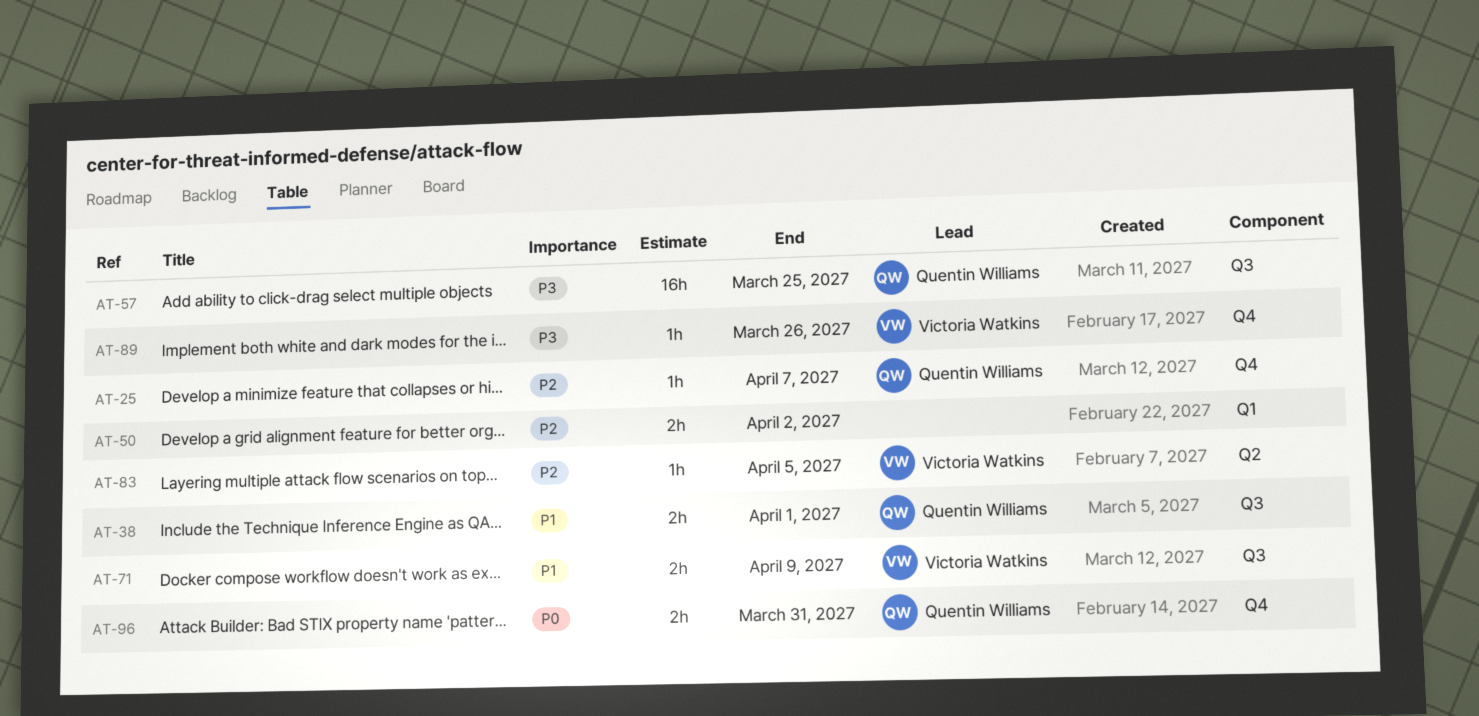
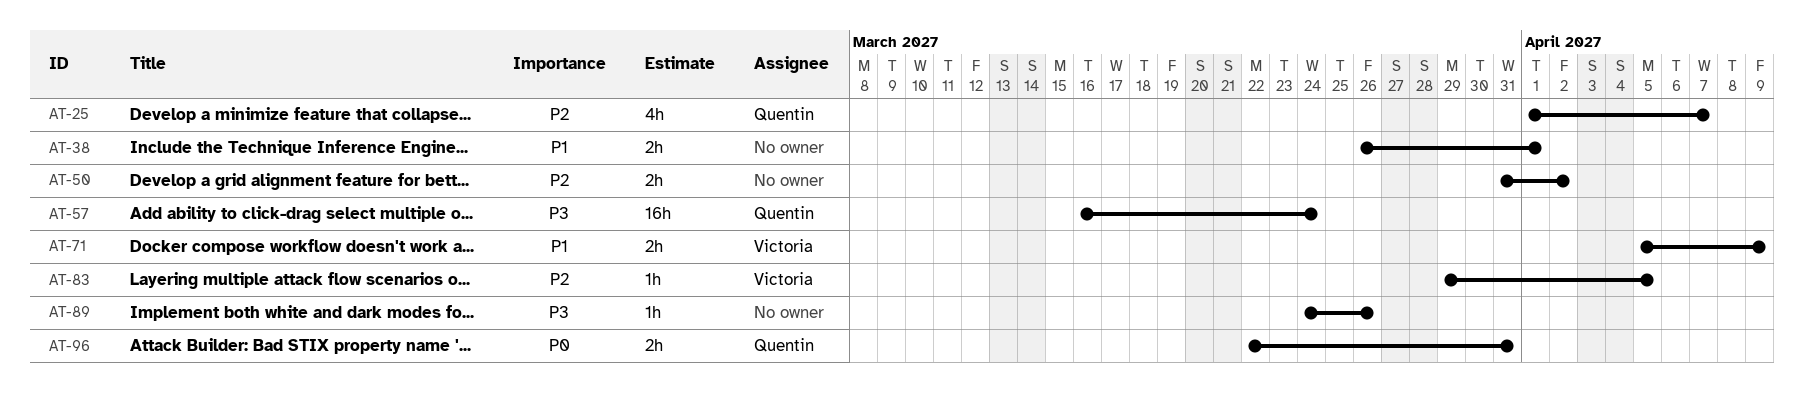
AT-25, estimate: 1h -> 4h
AT-38, owner: Quentin Williams -> none
AT-57, due: Mar 25 -> Mar 24
AT-89, owner: Victoria Watkins -> none

